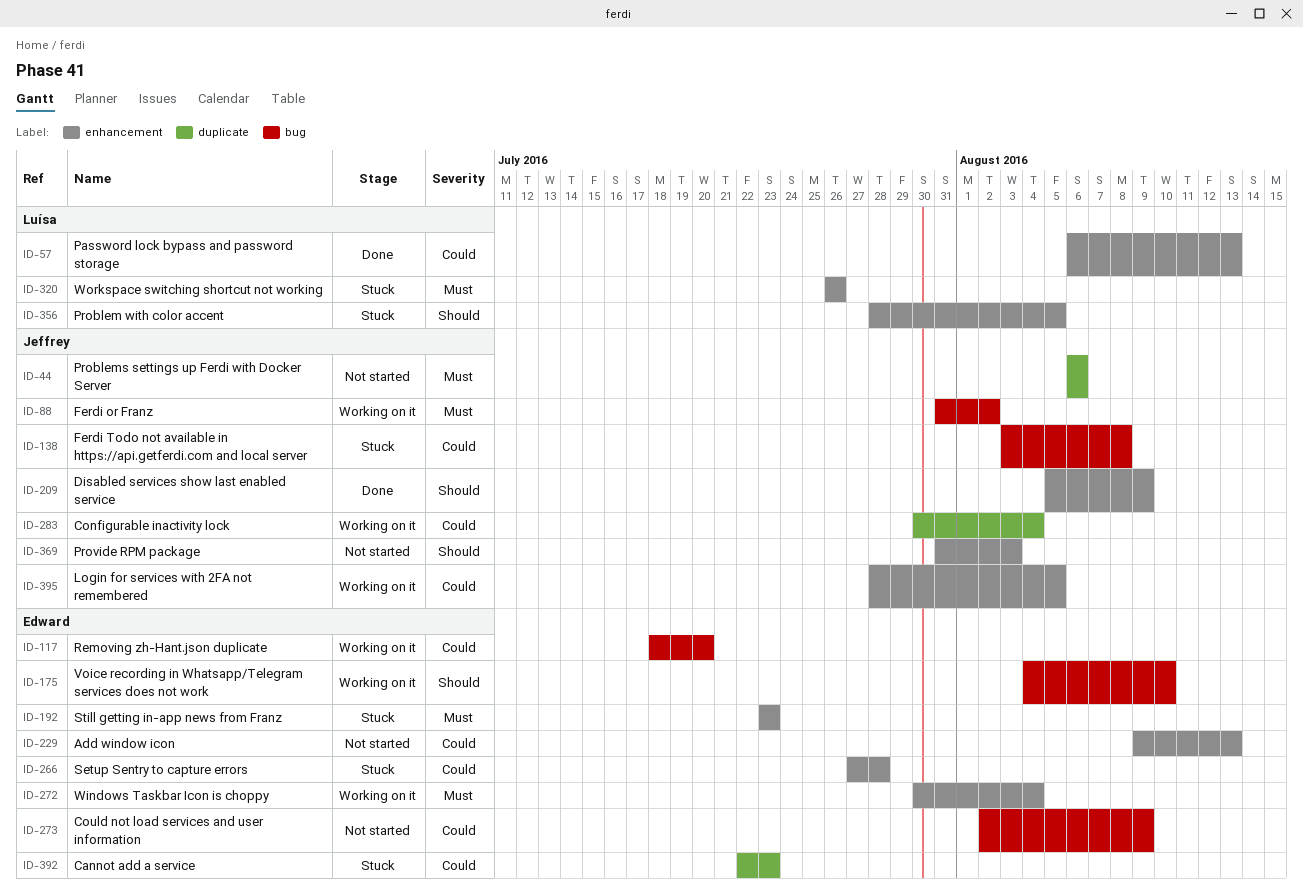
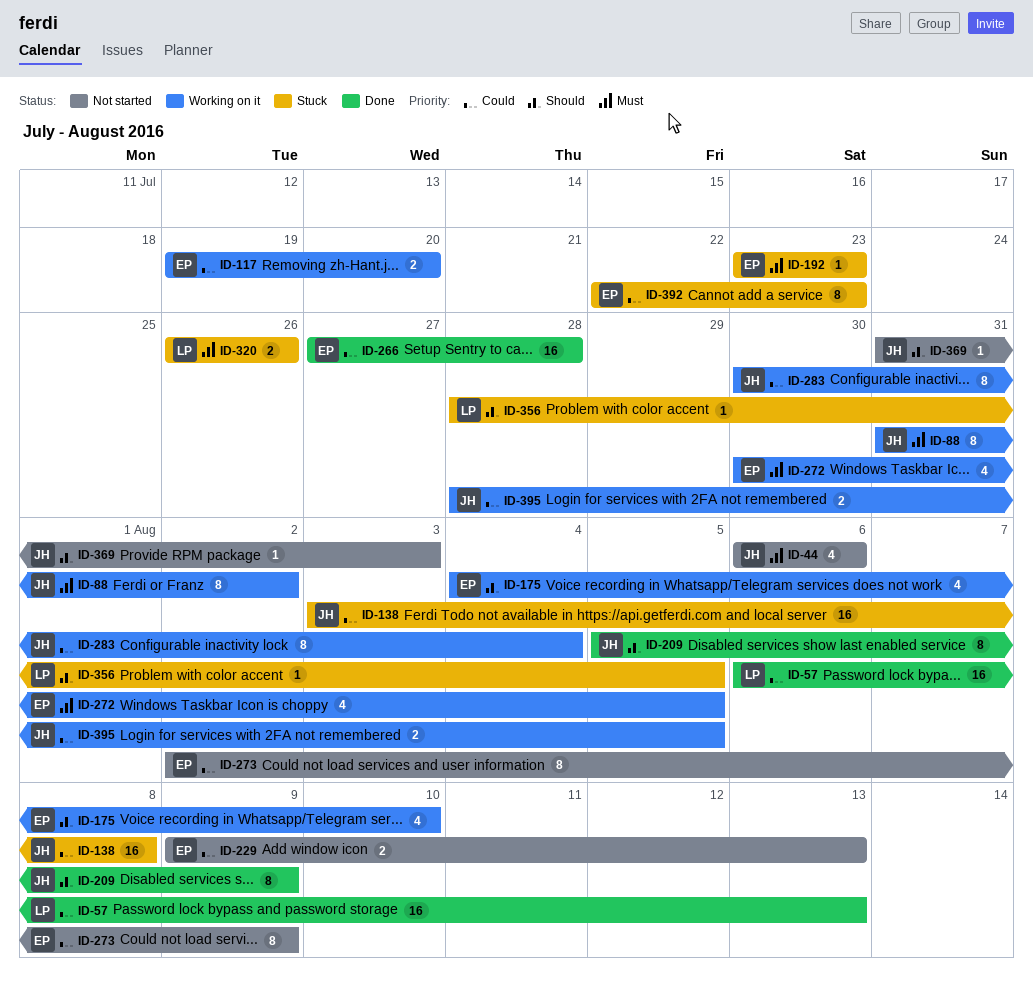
ID-117, start: Jul 18 -> Jul 19
ID-266, status: Stuck -> Done
ID-272, due: Aug 4 -> Aug 5

